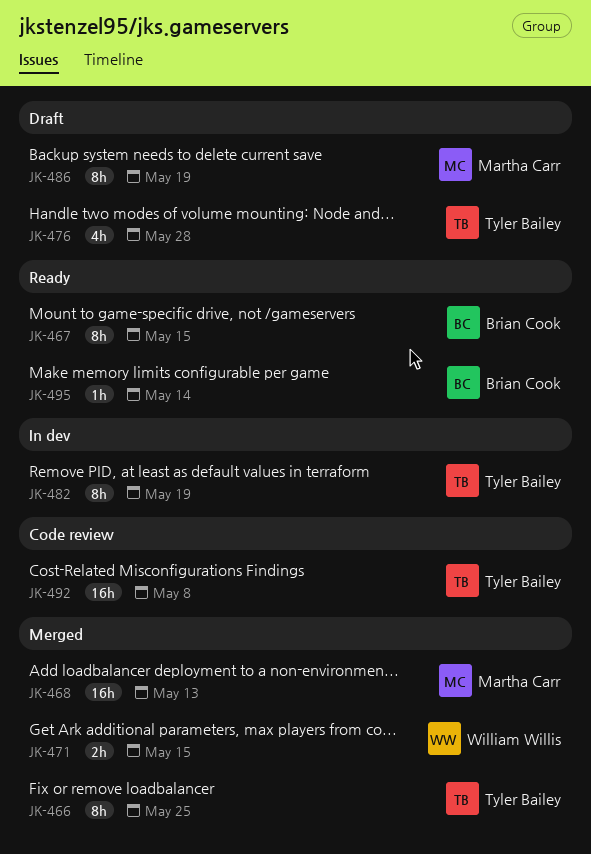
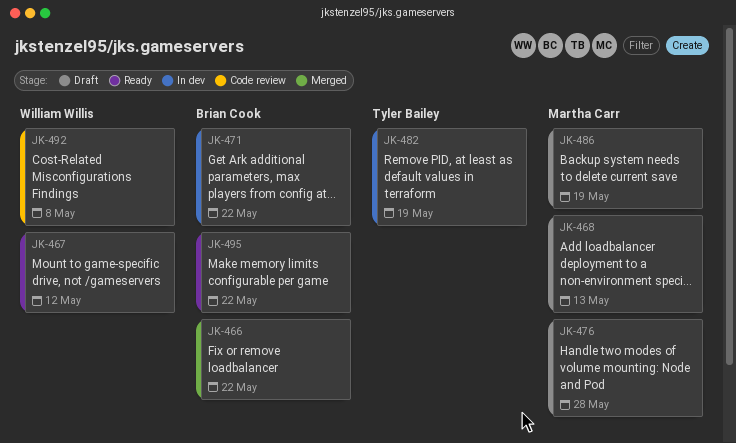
JK-466, owner: Tyler Bailey -> Brian Cook
JK-466, due: May 25 -> May 22
JK-467, owner: Brian Cook -> William Willis
JK-467, due: May 15 -> May 12
JK-468, status: Merged -> Draft
JK-471, status: Merged -> In dev
JK-471, owner: William Willis -> Brian Cook
JK-471, due: May 15 -> May 22
JK-476, owner: Tyler Bailey -> Martha Carr
JK-492, owner: Tyler Bailey -> William Willis
JK-495, due: May 14 -> May 22

